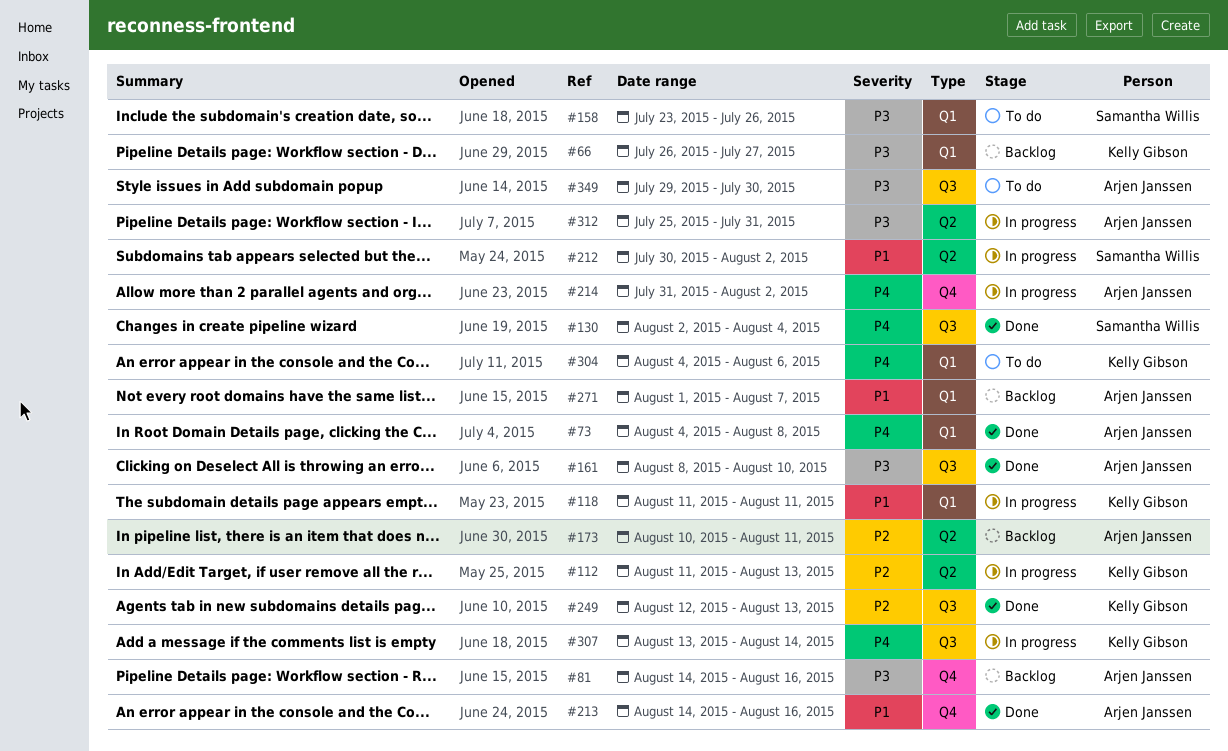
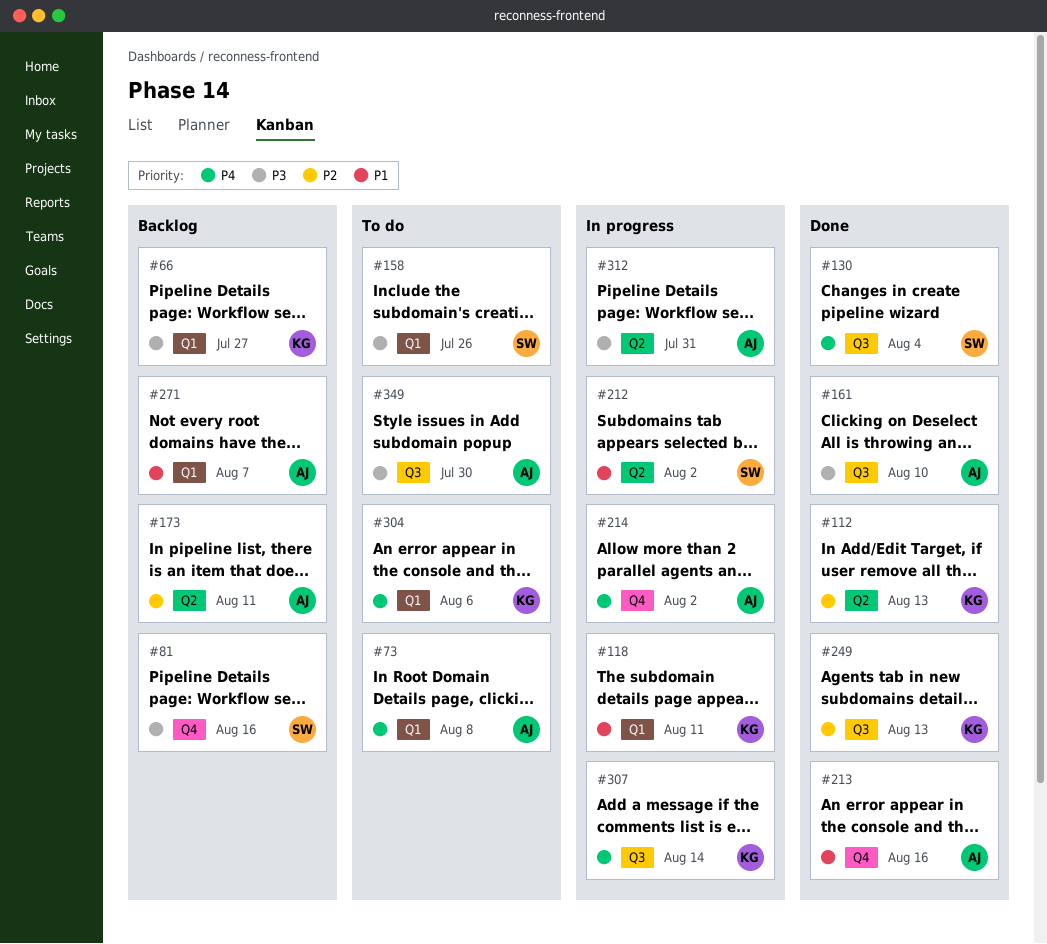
#73, status: Done -> To do
#81, owner: Arjen Janssen -> Samantha Willis
#112, status: In progress -> Done

